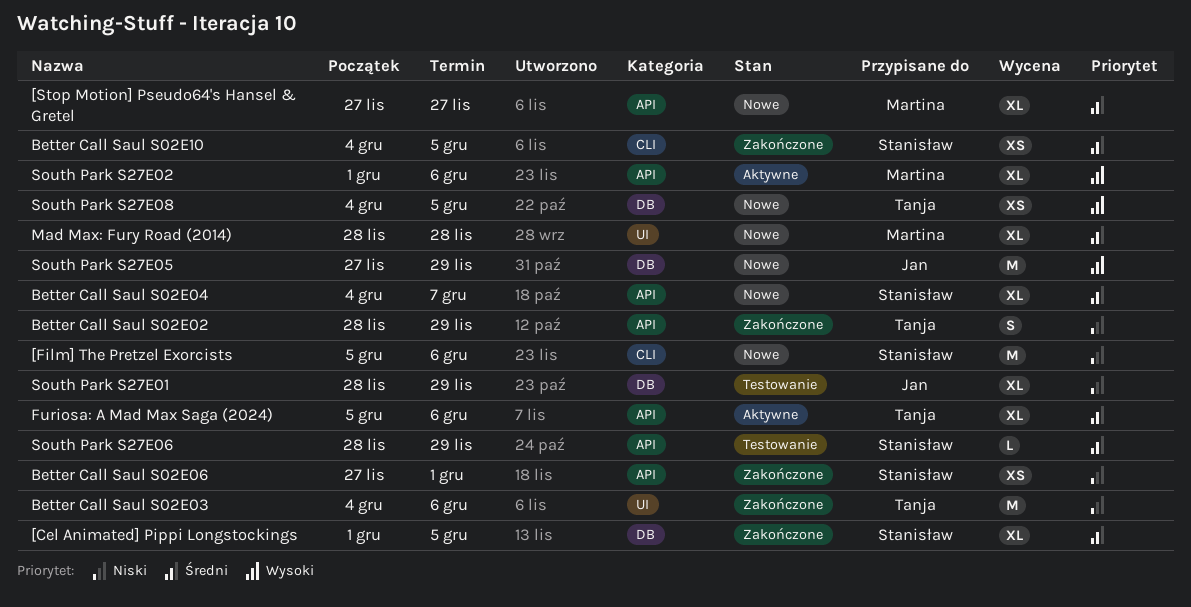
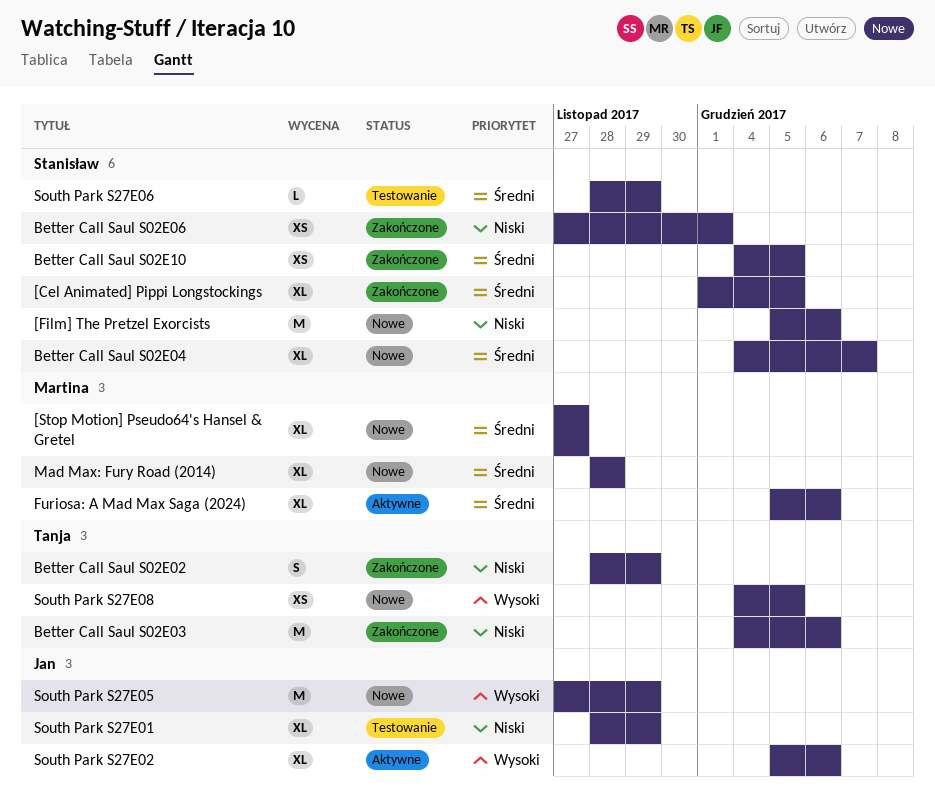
Furiosa: A Mad Max Saga (2024), owner: Tanja -> Martina
South Park S27E02, owner: Martina -> Jan
South Park S27E02, start: Dec 1 -> Dec 5

